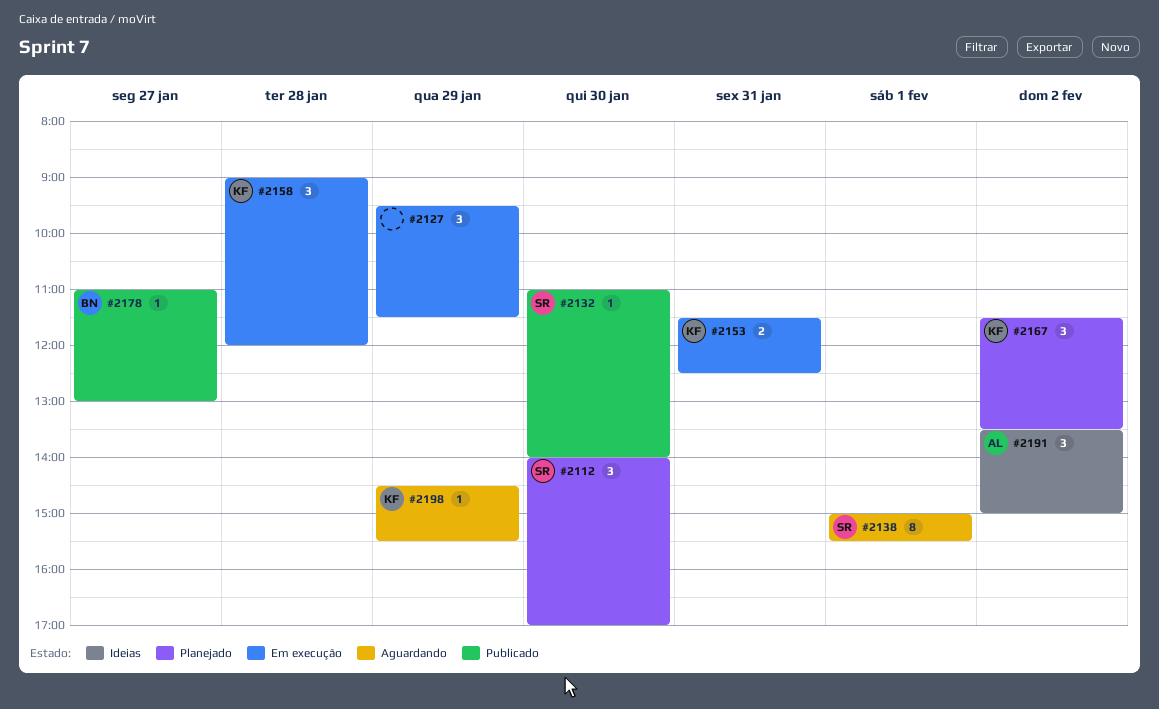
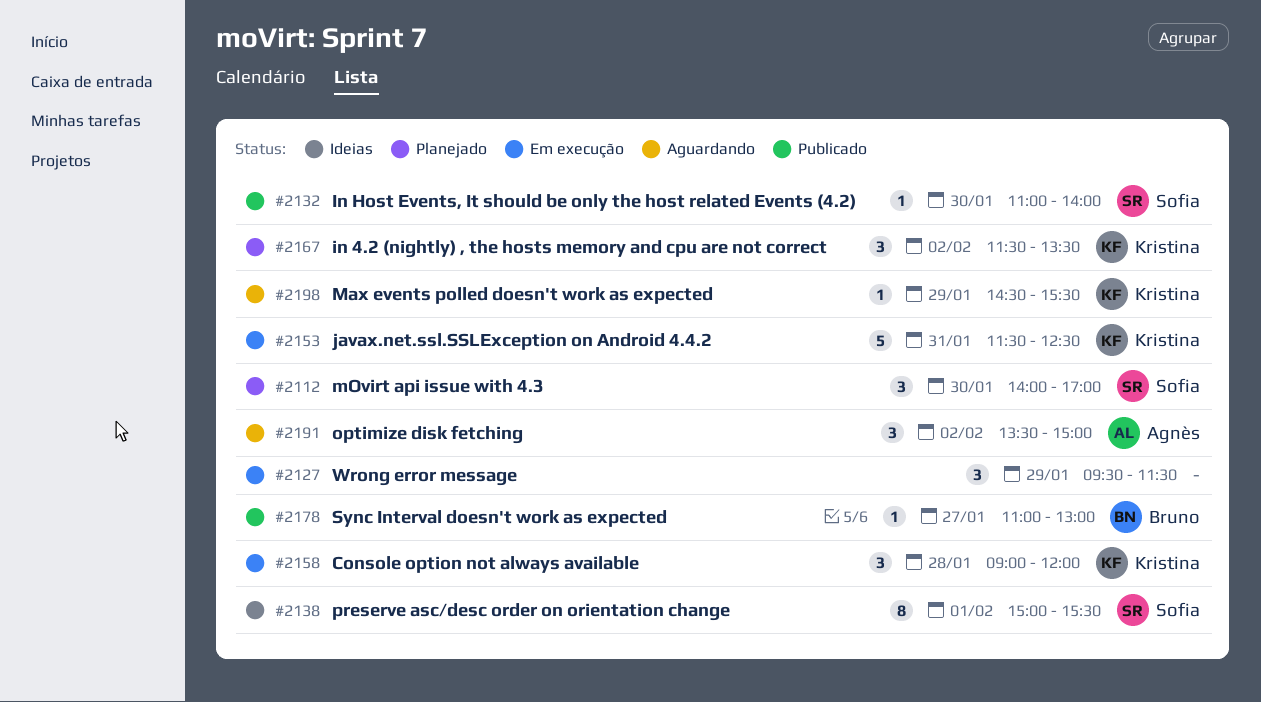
#2138, status: Aguardando -> Ideias
#2153, estimate: 2 -> 5
#2191, status: Ideias -> Aguardando

